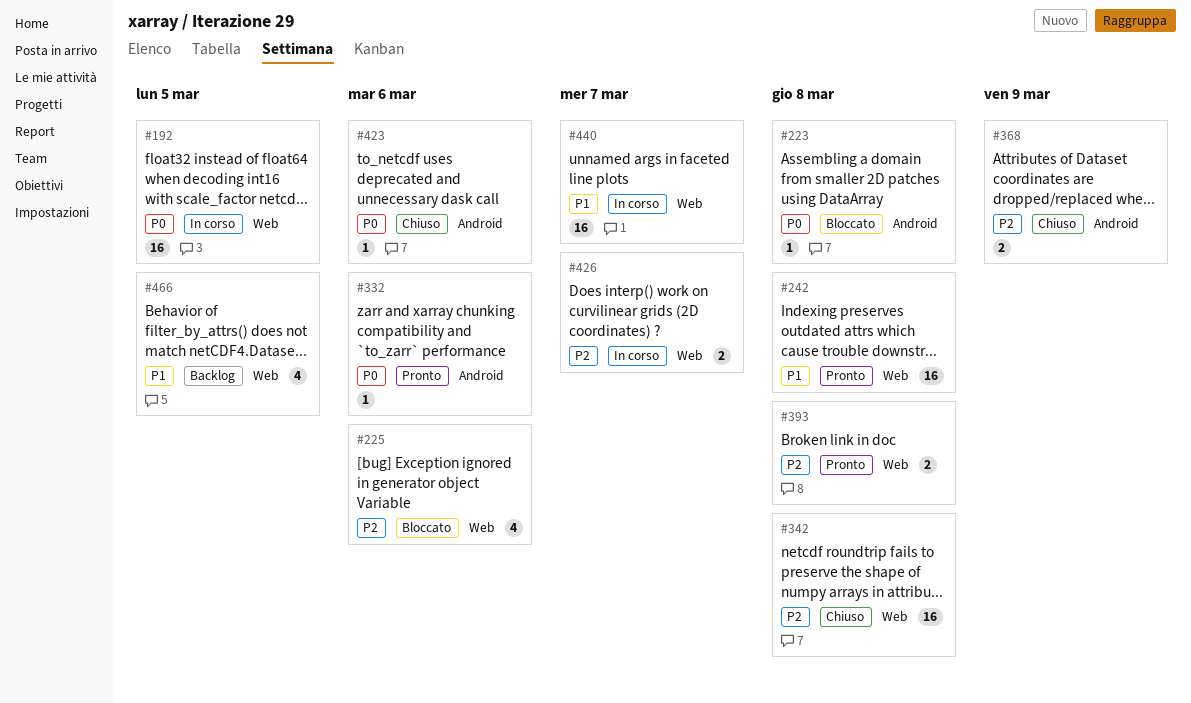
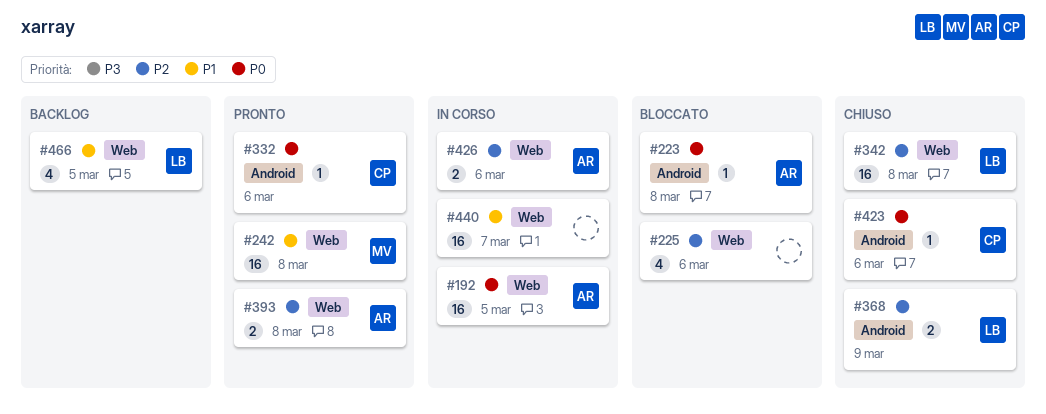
#426, due: Mar 7 -> Mar 6

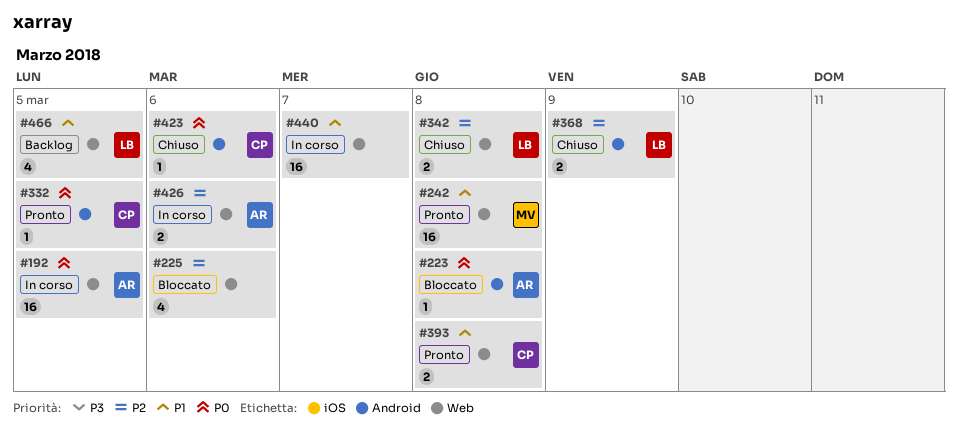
#332, due: Mar 6 -> Mar 5
#342, estimate: 16 -> 2
#393, owner: AR -> CP
#393, priority: P2 -> P1

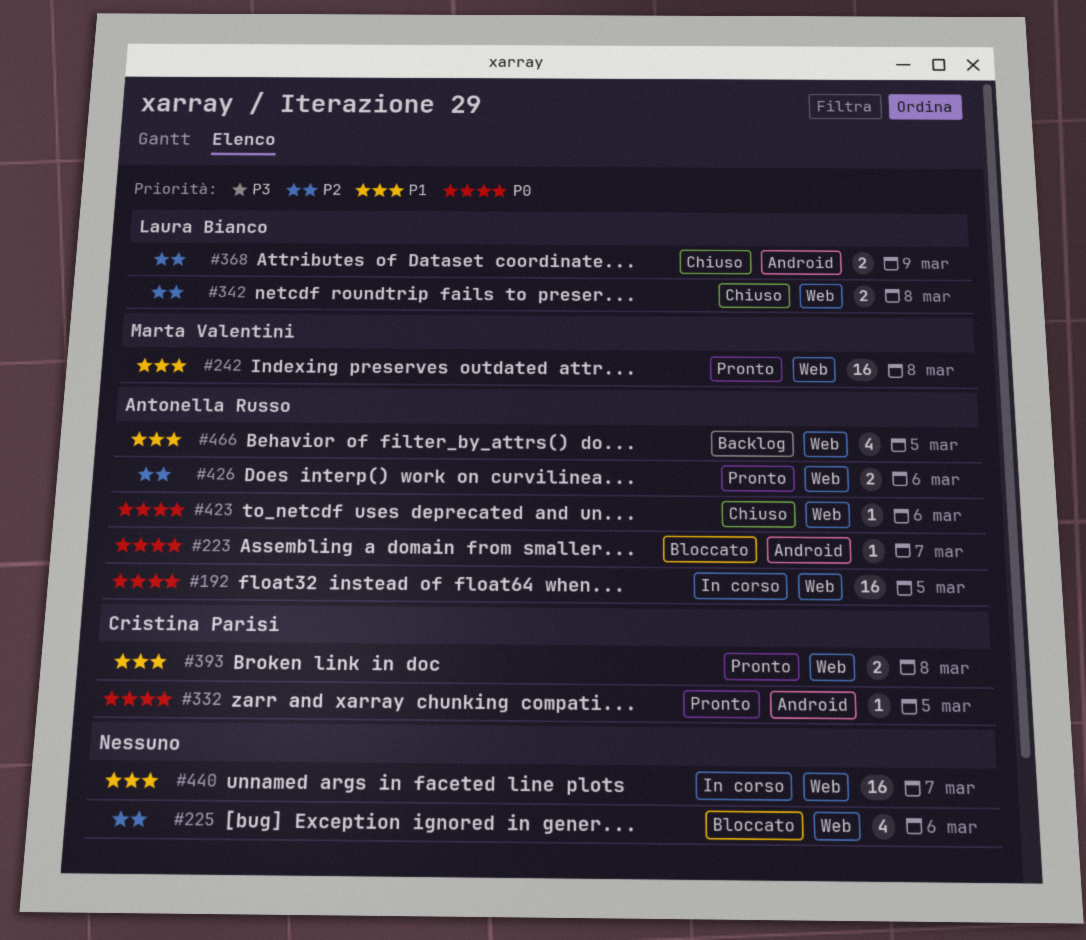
#223, due: Mar 8 -> Mar 7
#423, owner: Cristina Parisi -> Antonella Russo
#423, label: Android -> Web
#426, status: In corso -> Pronto
#466, owner: Laura Bianco -> Antonella Russo

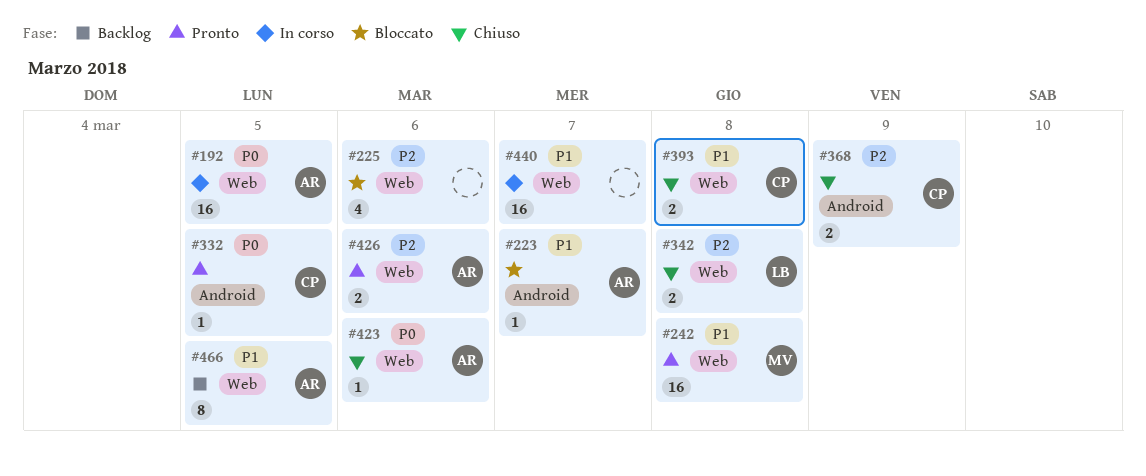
#223, priority: P0 -> P1
#368, owner: Laura Bianco -> Cristina Parisi
#393, status: Pronto -> Chiuso
#466, estimate: 4 -> 8

